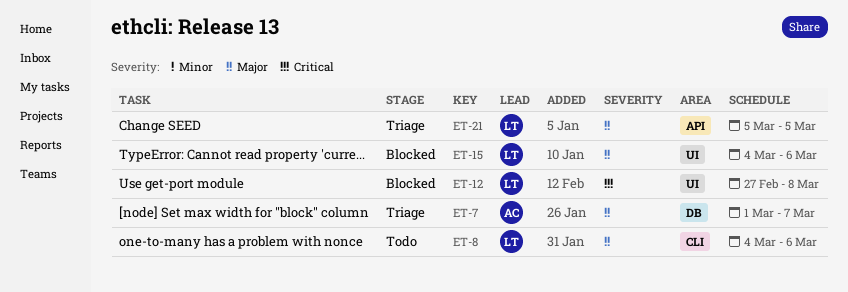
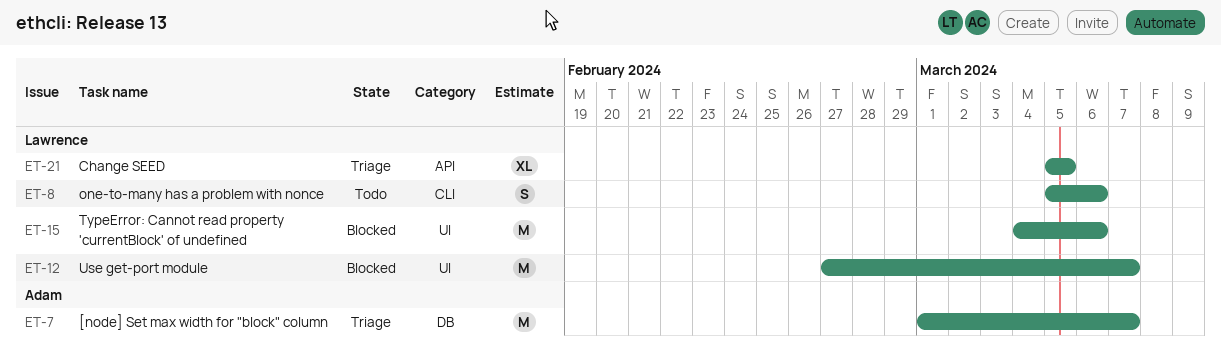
ET-8, start: Mar 4 -> Mar 5
ET-12, due: Mar 8 -> Mar 7

